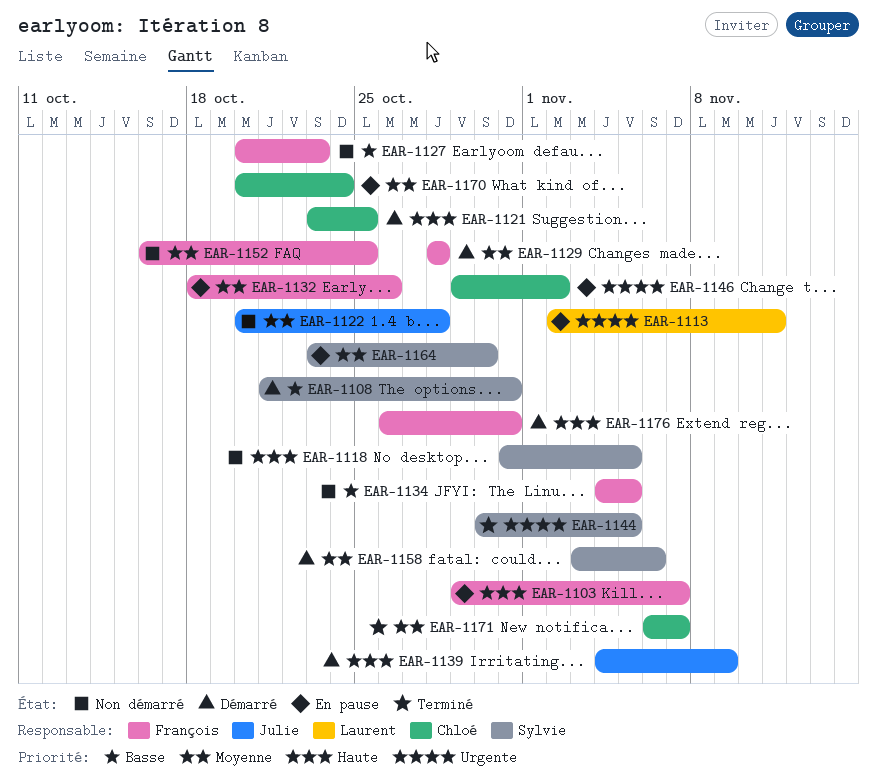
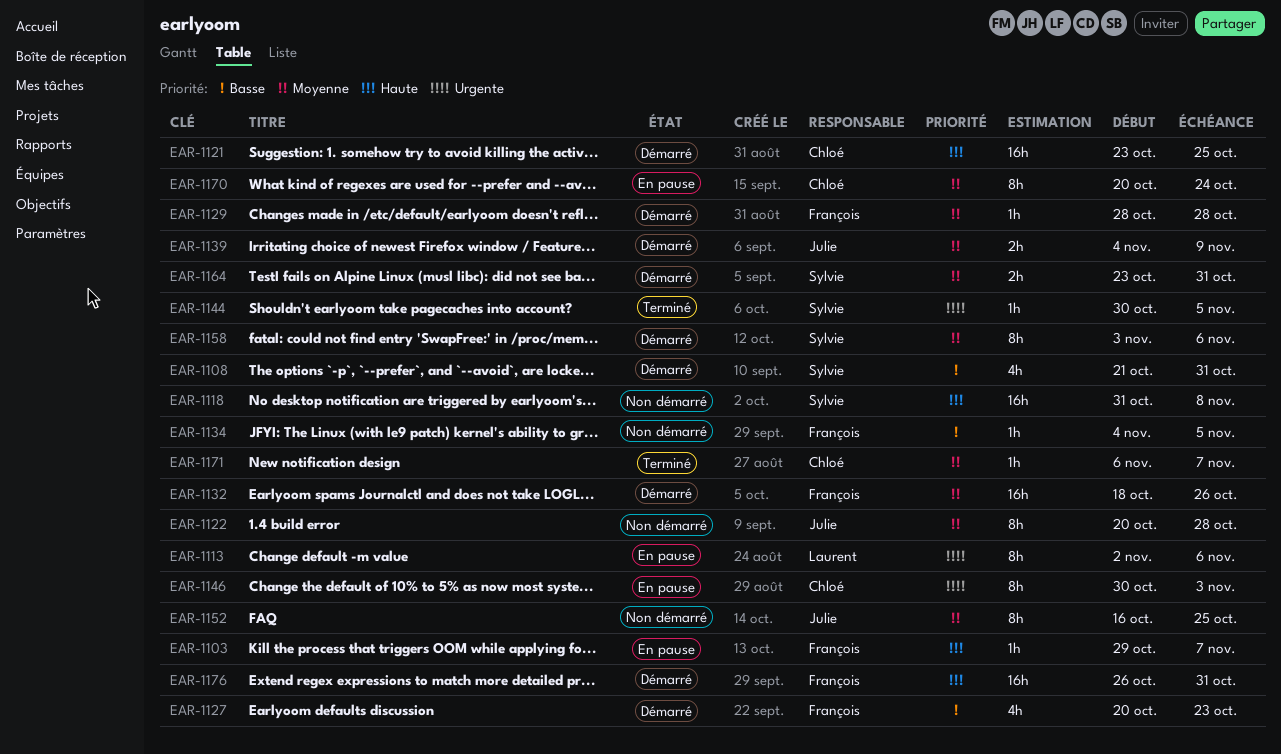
EAR-1113, due: Nov 11 -> Nov 6
EAR-1118, due: Nov 5 -> Nov 8
EAR-1127, status: Non démarré -> Démarré
EAR-1132, status: En pause -> Démarré
EAR-1139, priority: Haute -> Moyenne
EAR-1146, start: Oct 29 -> Oct 30
EAR-1146, due: Nov 2 -> Nov 3
EAR-1152, owner: François -> Julie
EAR-1164, status: En pause -> Démarré
EAR-1164, due: Oct 30 -> Oct 31

